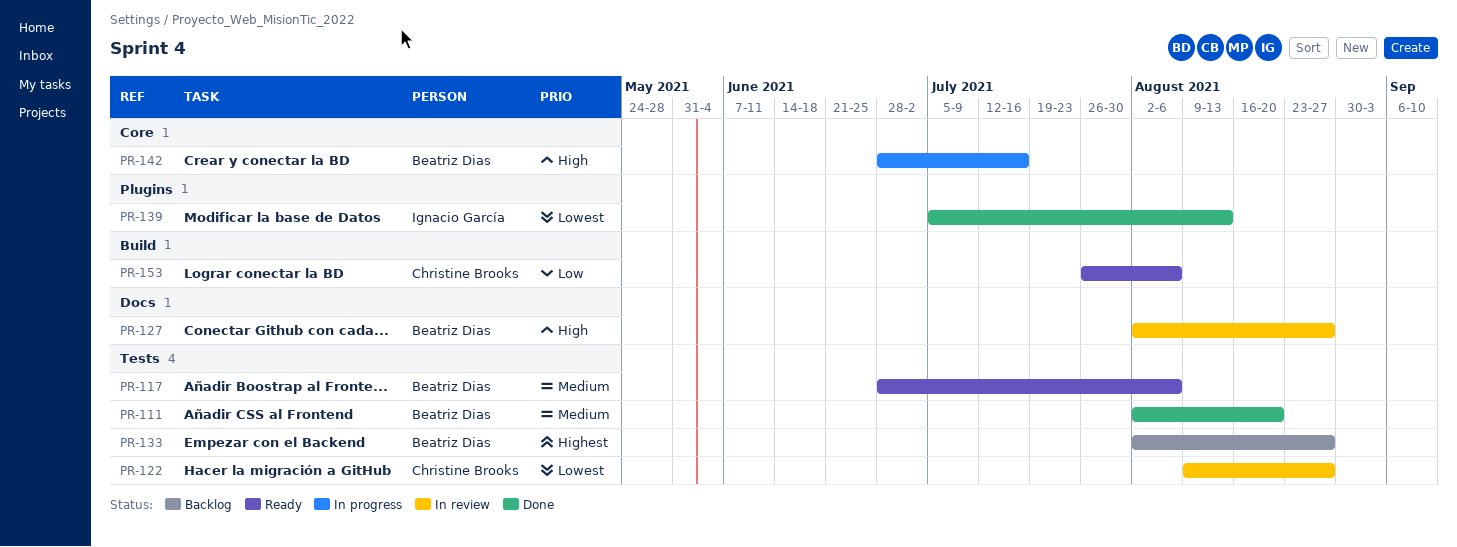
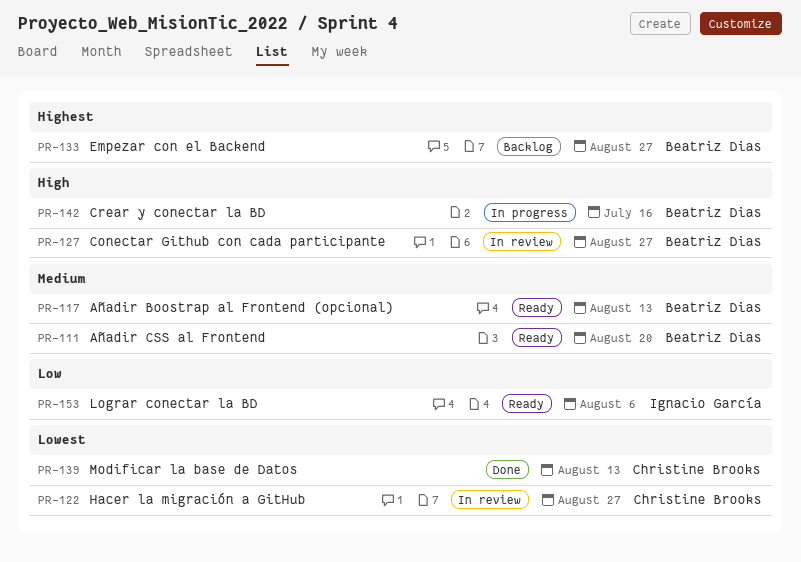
PR-111, status: Done -> Ready
PR-117, due: Aug 6 -> Aug 13
PR-139, owner: Ignacio García -> Christine Brooks
PR-153, owner: Christine Brooks -> Ignacio García

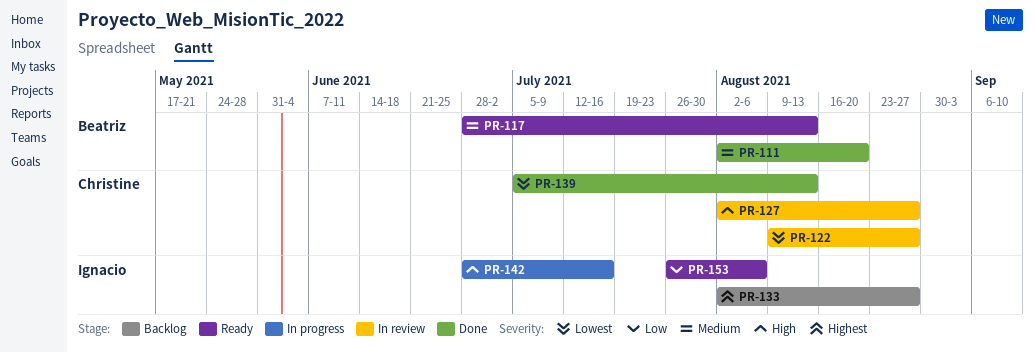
PR-111, status: Ready -> Done
PR-127, owner: Beatriz Dias -> Christine Brooks
PR-133, owner: Beatriz Dias -> Ignacio García
PR-142, owner: Beatriz Dias -> Ignacio García

